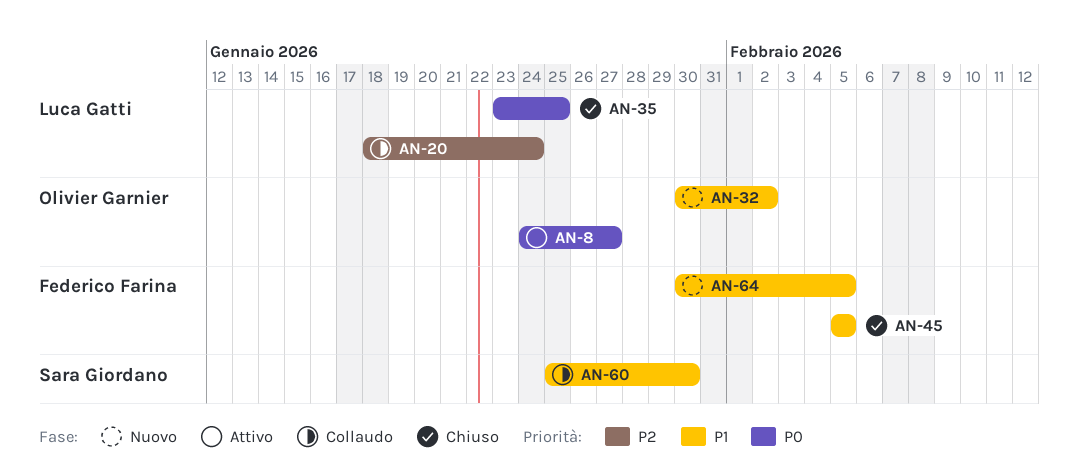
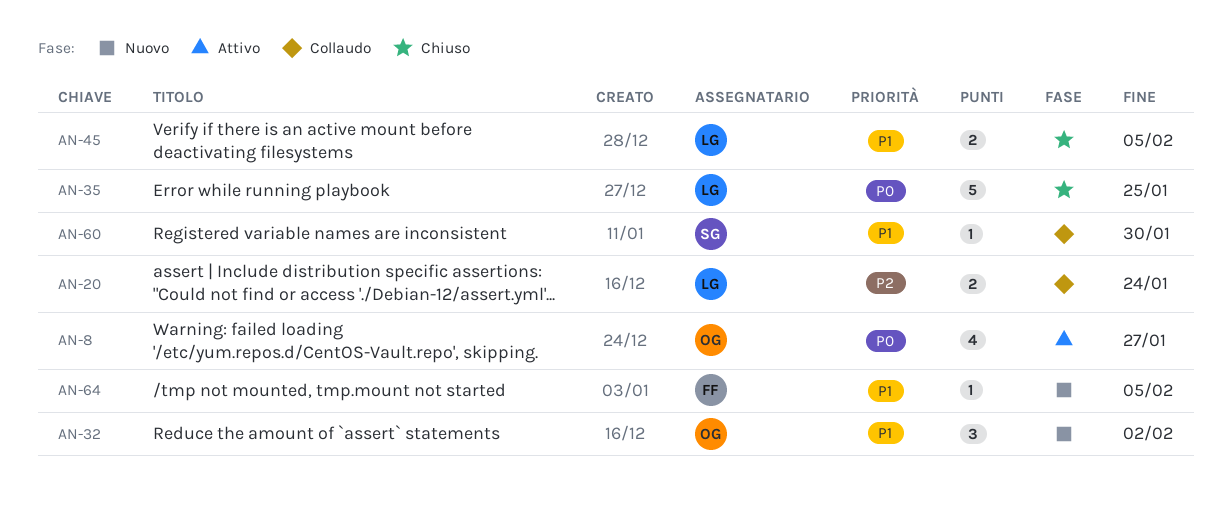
AN-45, owner: Federico Farina -> Luca Gatti

